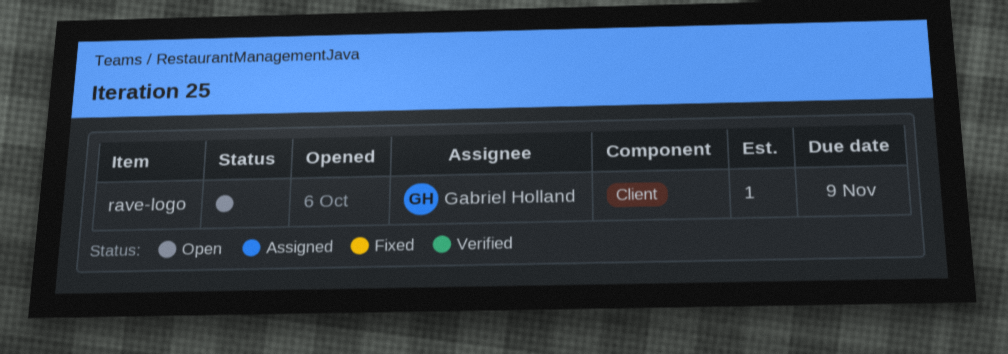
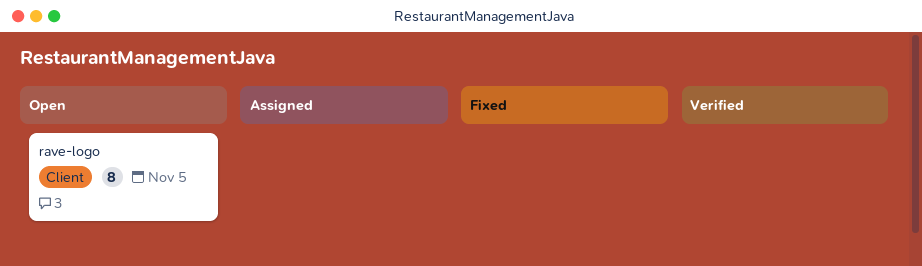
rave-logo, estimate: 1 -> 8
rave-logo, due: Nov 9 -> Nov 5

